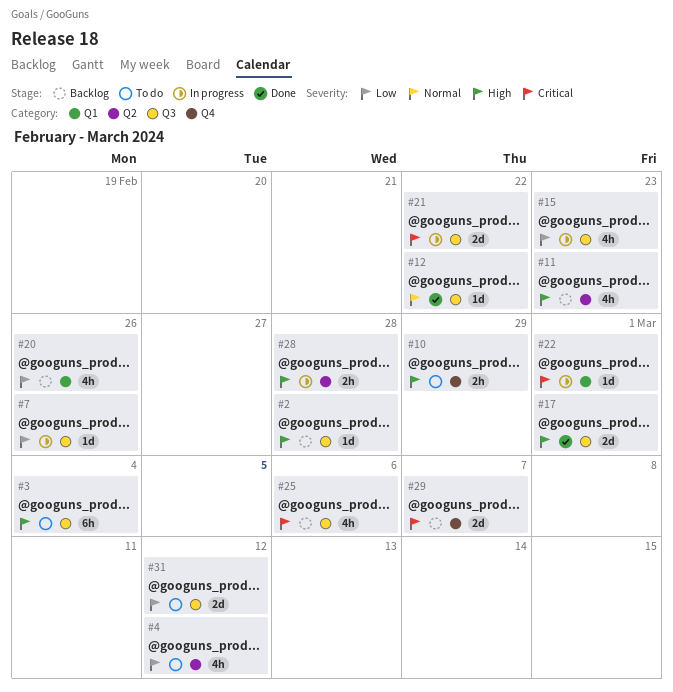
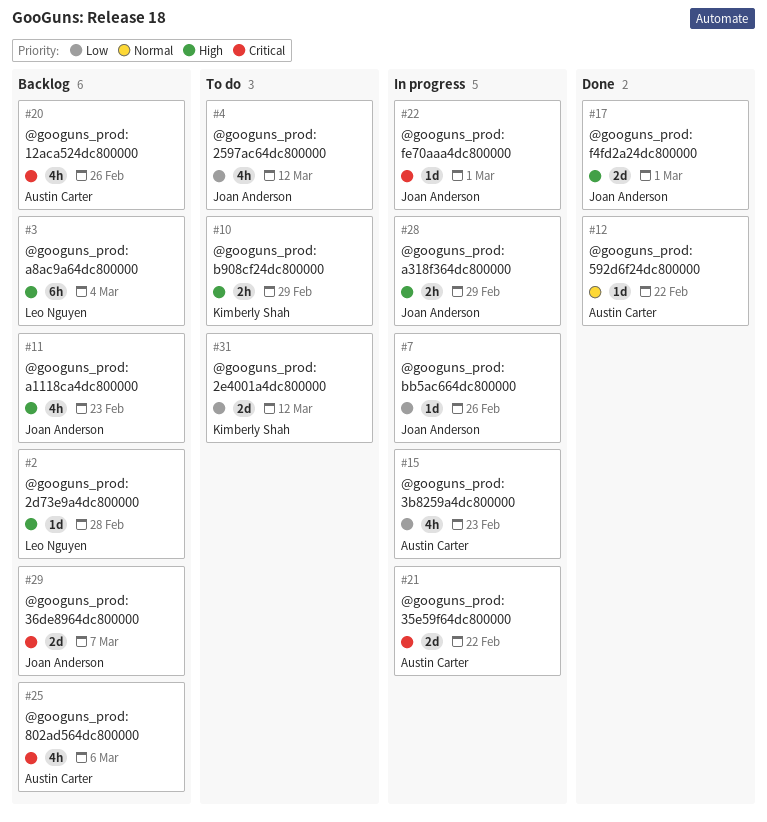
#3, status: To do -> Backlog
#20, priority: Low -> Critical
#28, due: Feb 28 -> Feb 29

